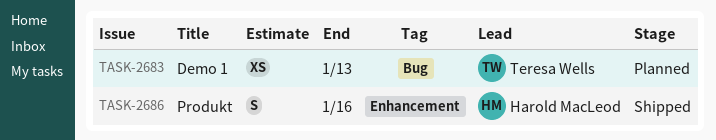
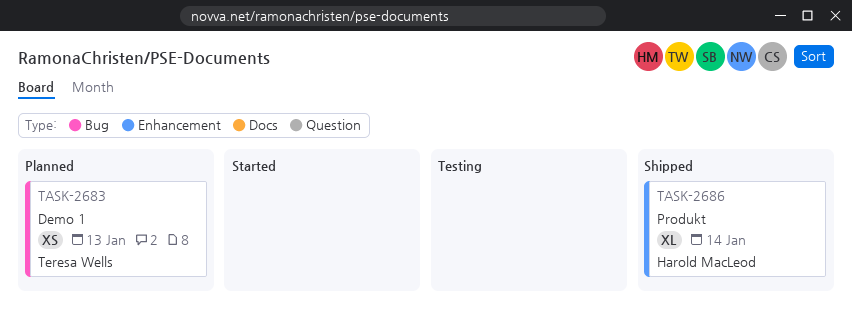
TASK-2686, estimate: S -> XL
TASK-2686, due: Jan 16 -> Jan 14

